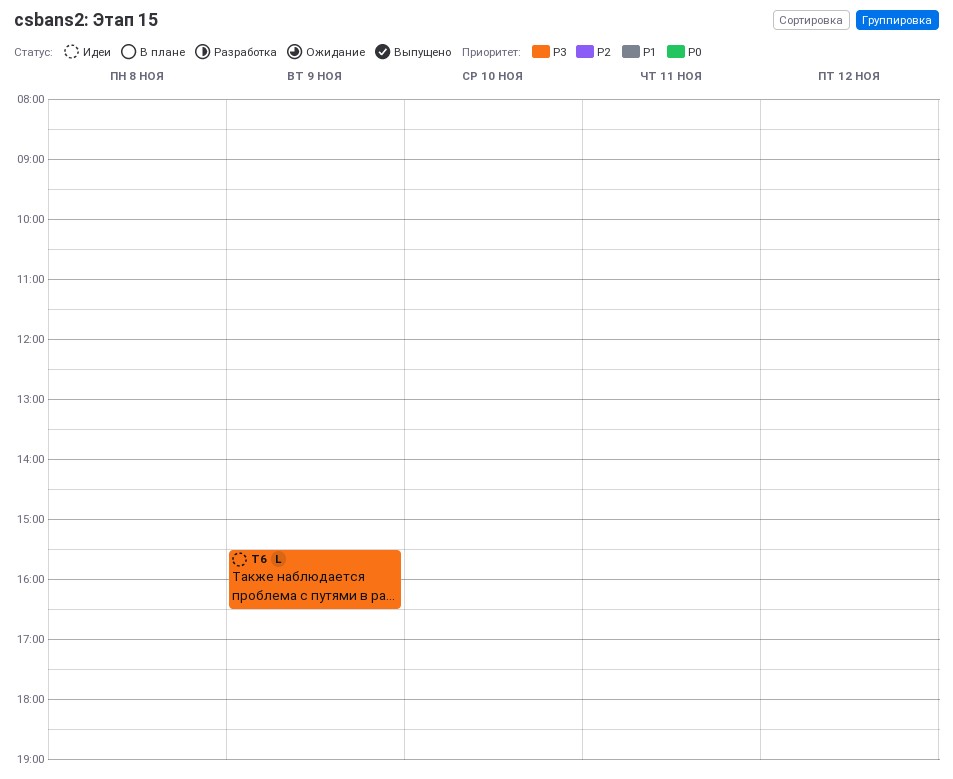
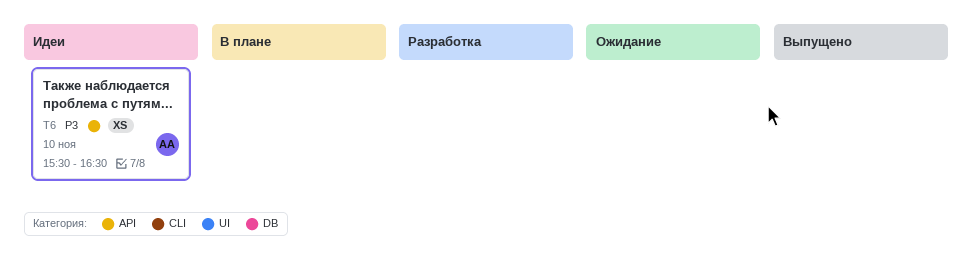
T6, estimate: L -> XS
T6, day: Nov 9 -> Nov 10

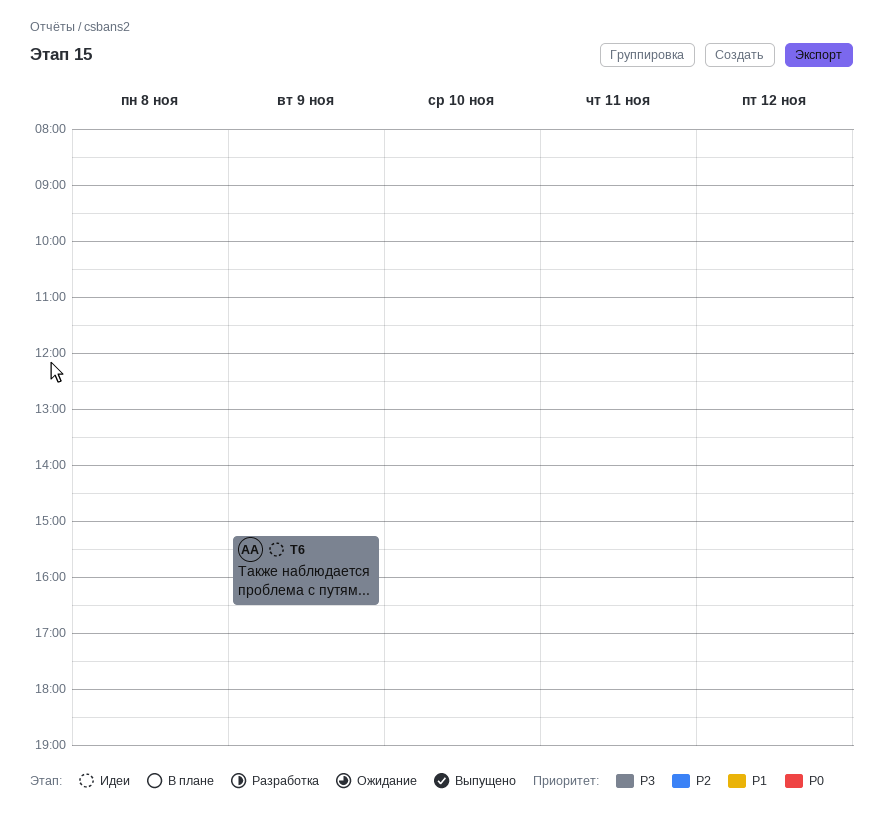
T6, day: Nov 10 -> Nov 9
T6, begins: 15:30 -> 15:15

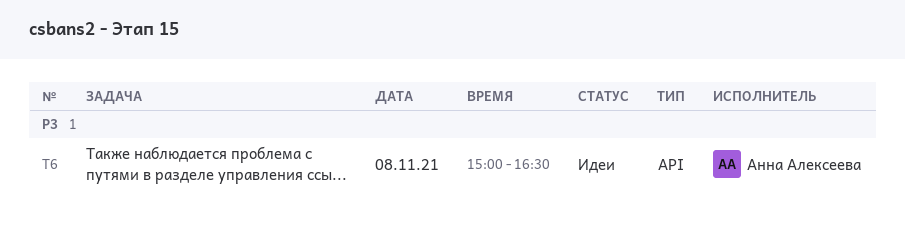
T6, day: Nov 9 -> Nov 8
T6, begins: 15:15 -> 15:00

